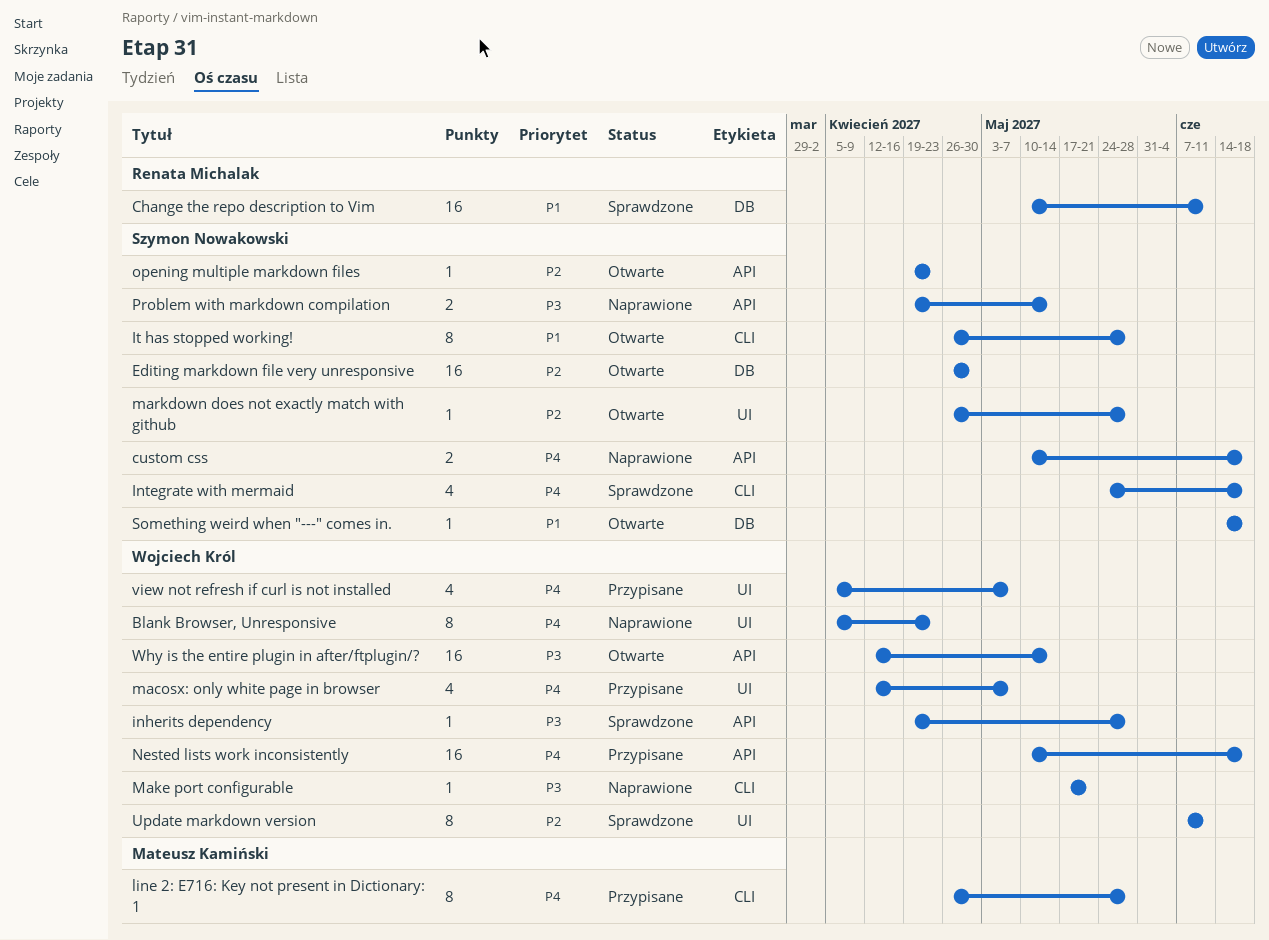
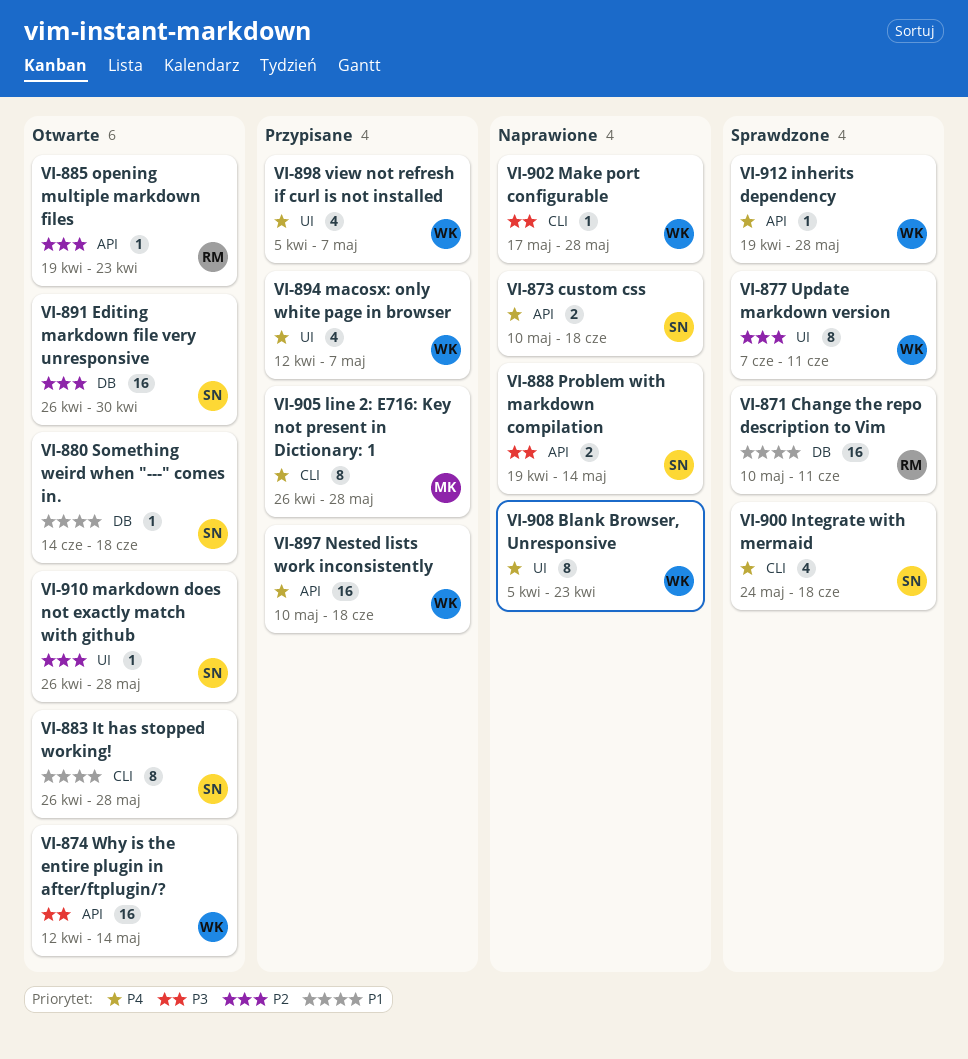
inherits dependency, priority: P3 -> P4
Make port configurable, due: May 21 -> May 28
opening multiple markdown files, owner: Szymon Nowakowski -> Renata Michalak

